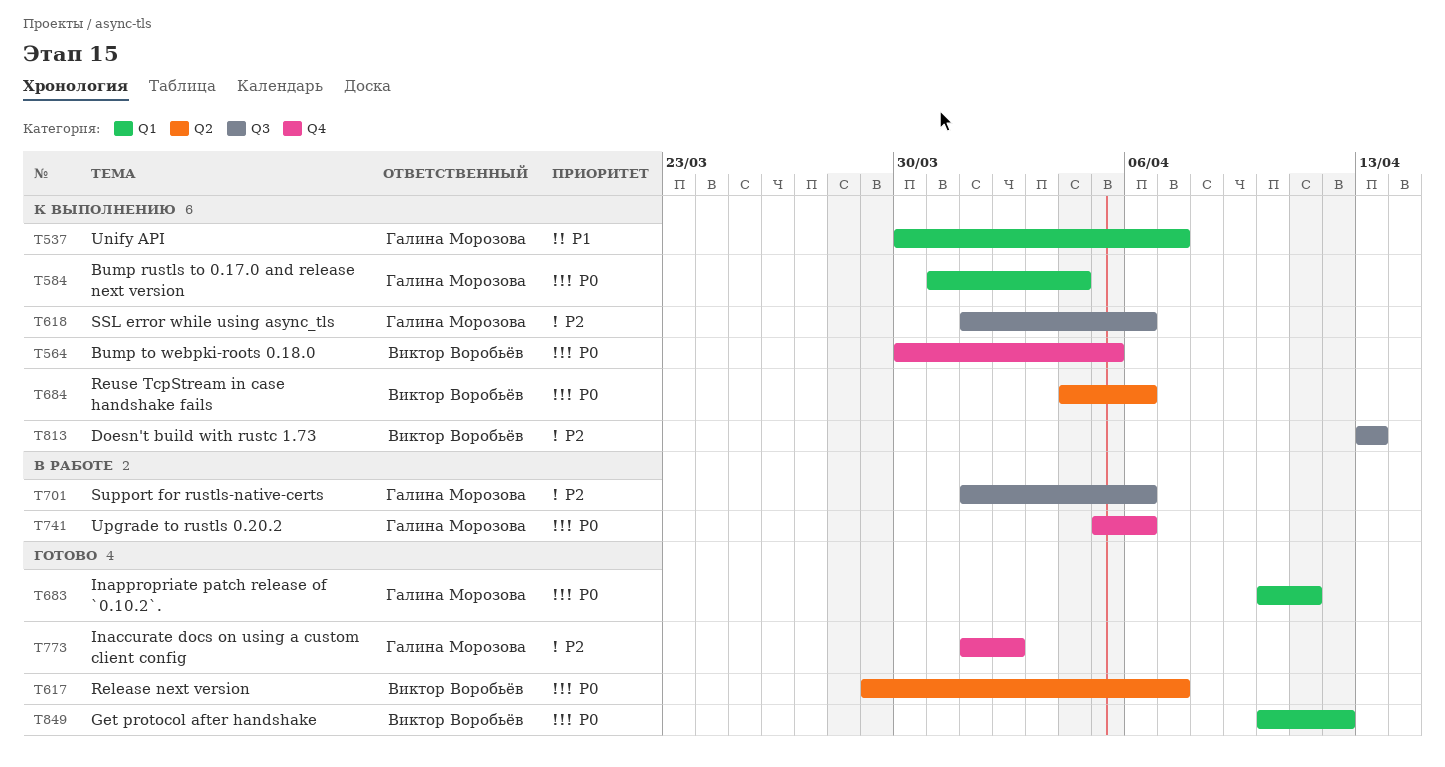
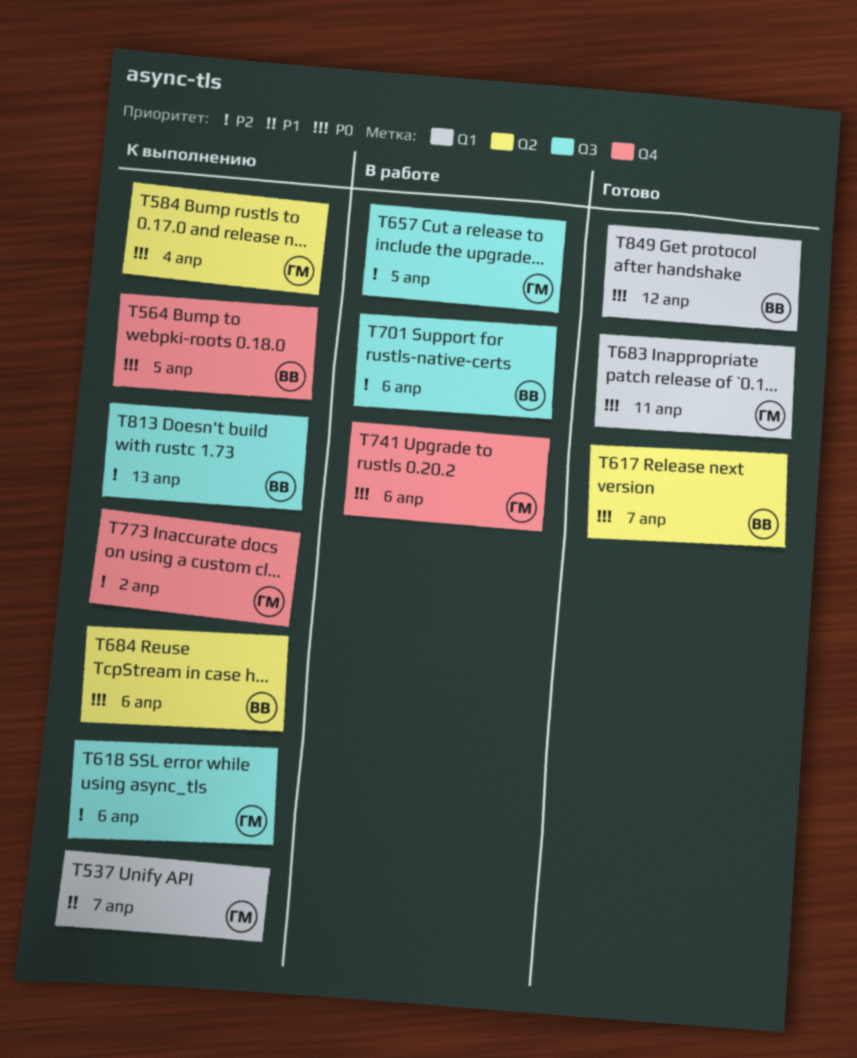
T584, label: Q1 -> Q2
T657: none -> present
T701, owner: Галина Морозова -> Виктор Воробьёв
T773, status: Готово -> К выполнению

